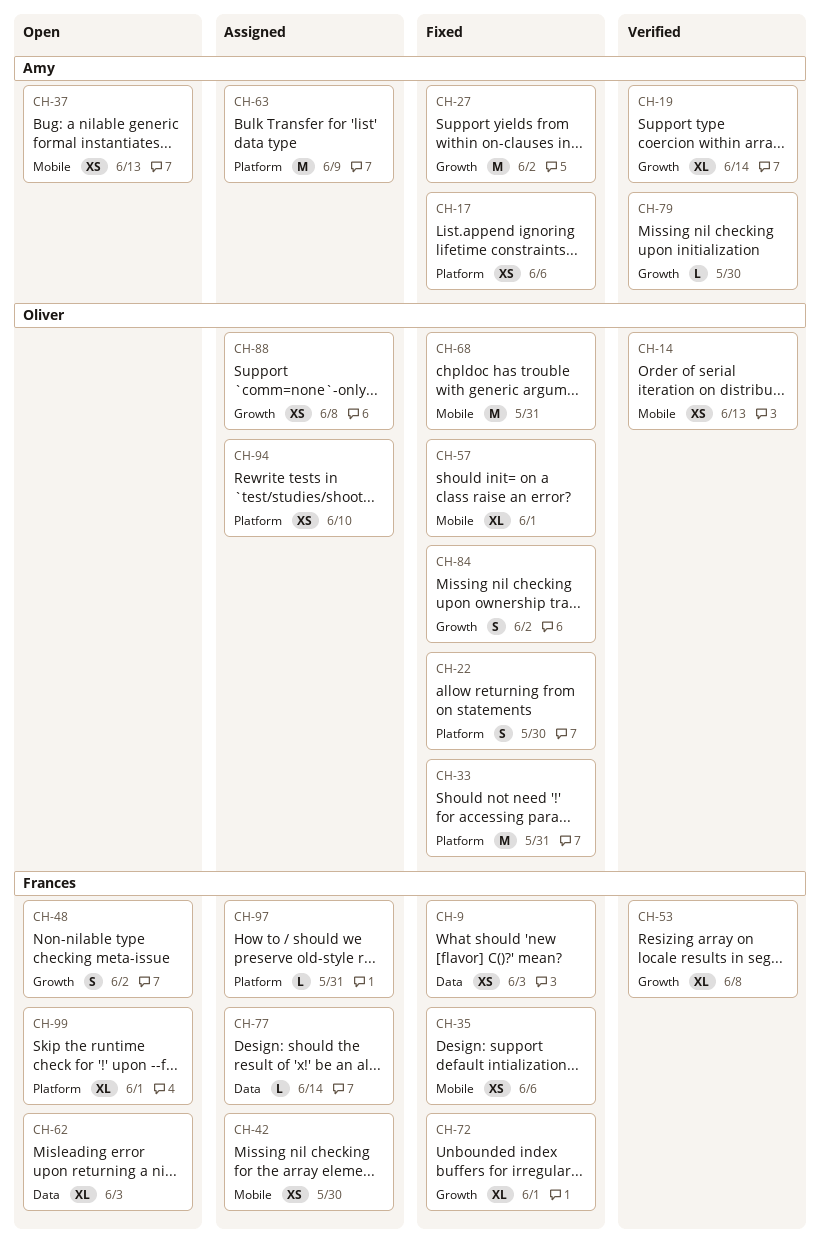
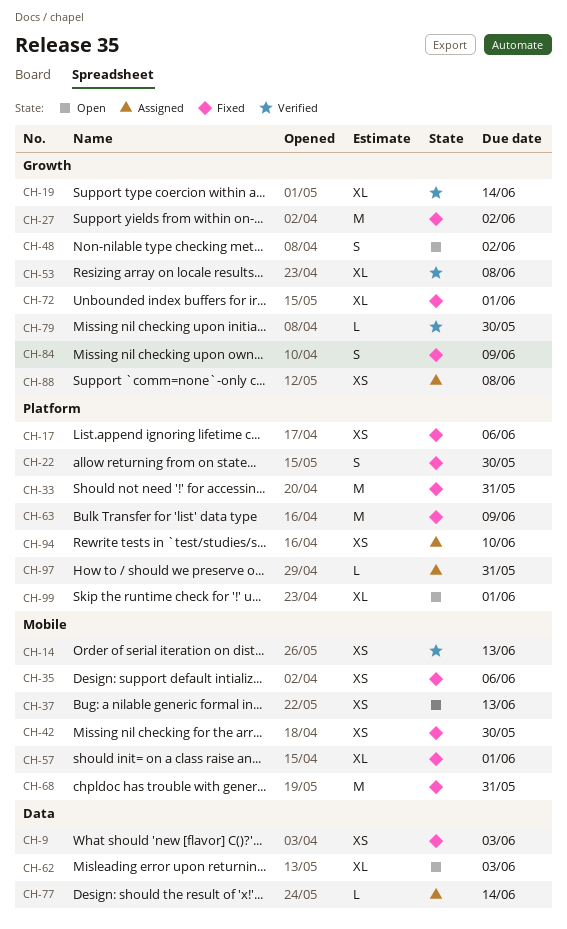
CH-42, status: Assigned -> Fixed
CH-63, status: Assigned -> Fixed
CH-84, due: Jun 2 -> Jun 9

